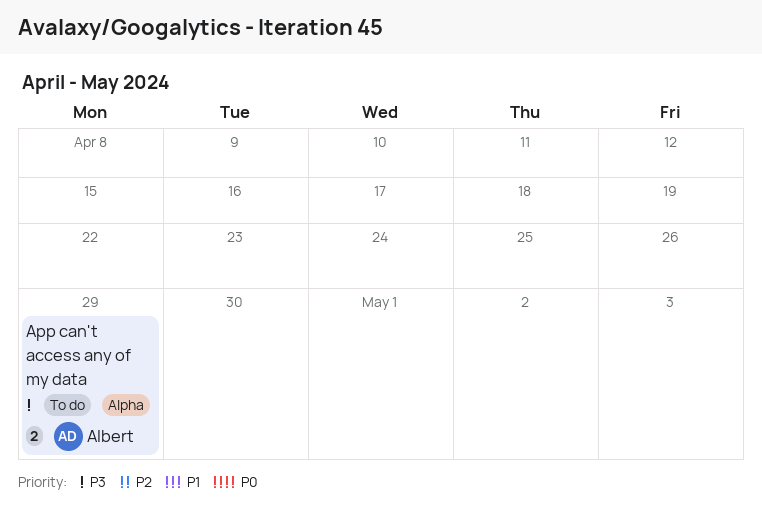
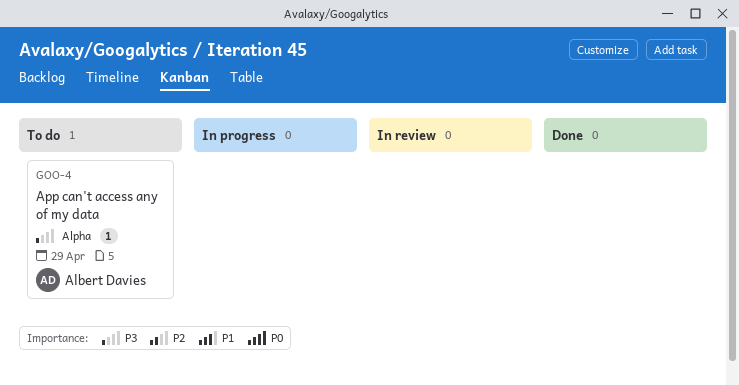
App can't access any of my data, estimate: 2 -> 1

